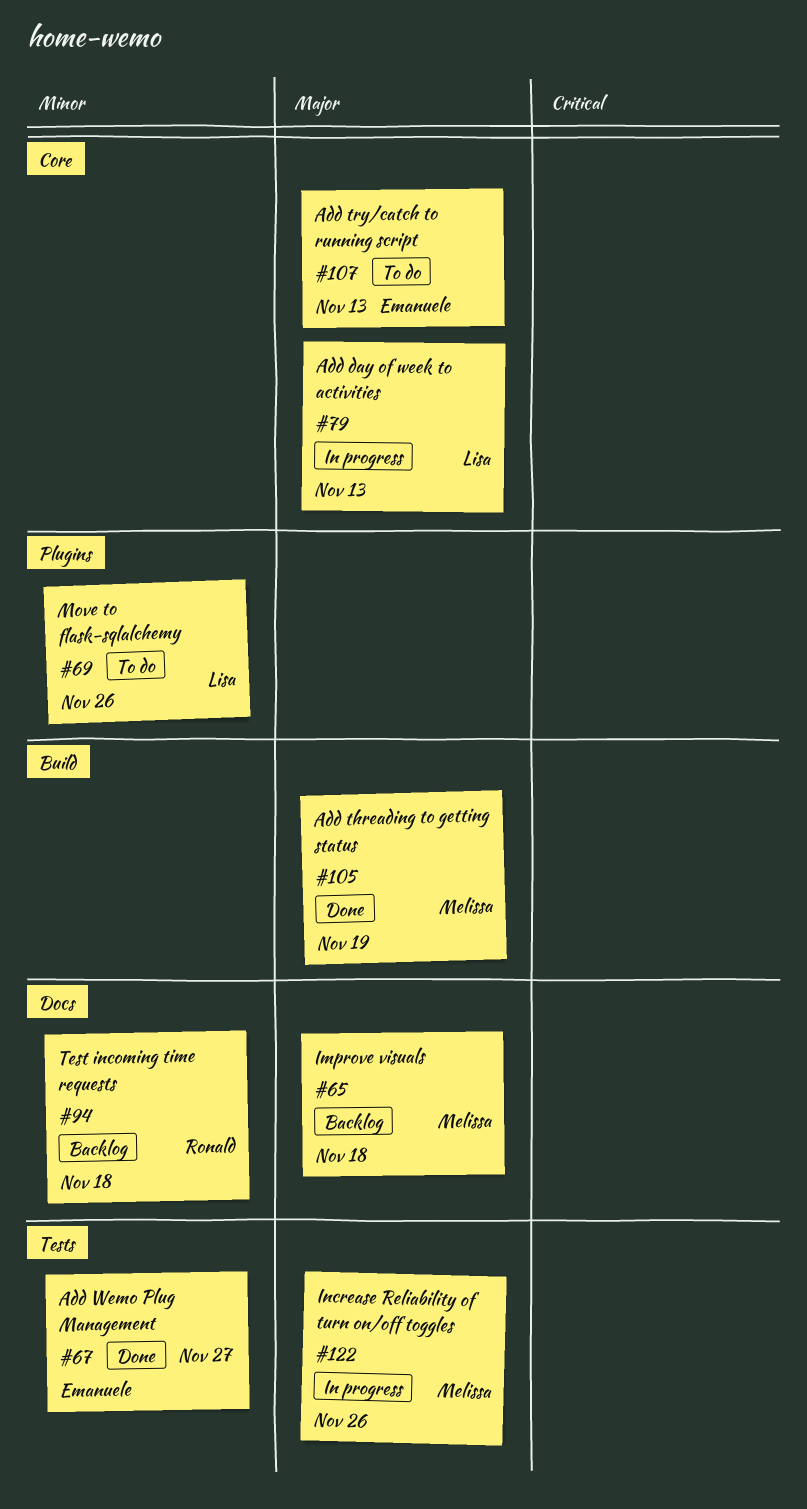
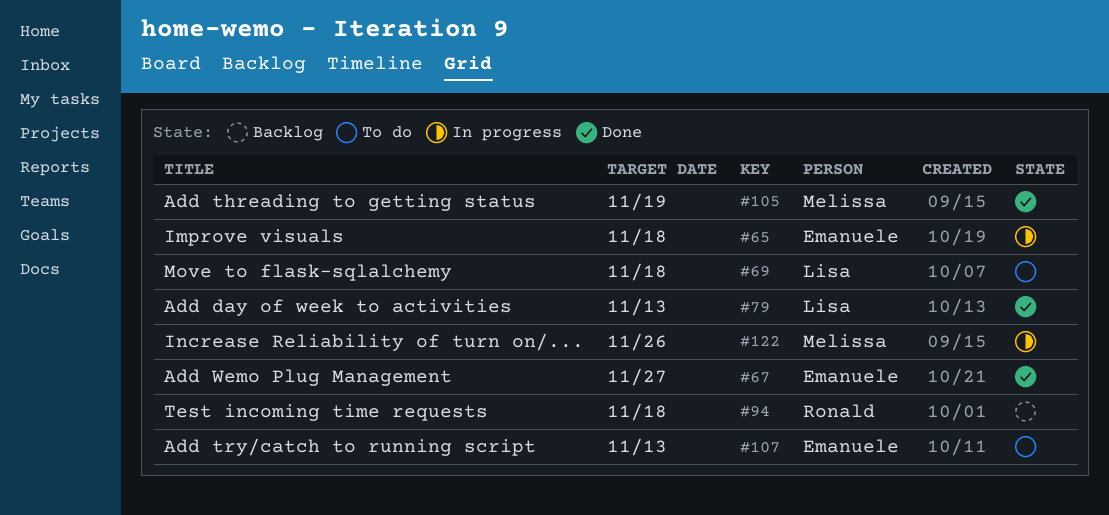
#65, status: Backlog -> In progress
#65, owner: Melissa -> Emanuele
#69, due: Nov 26 -> Nov 18
#79, status: In progress -> Done

